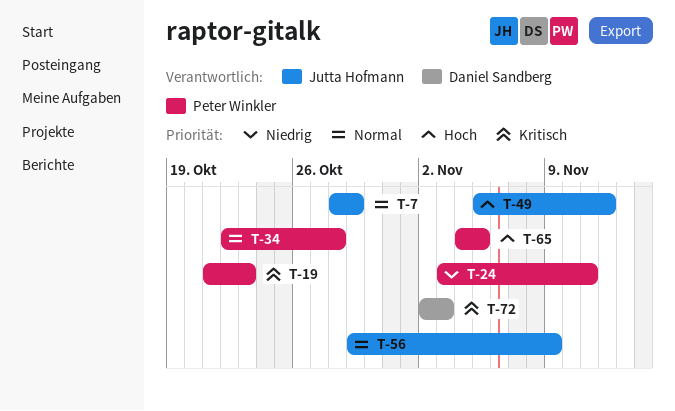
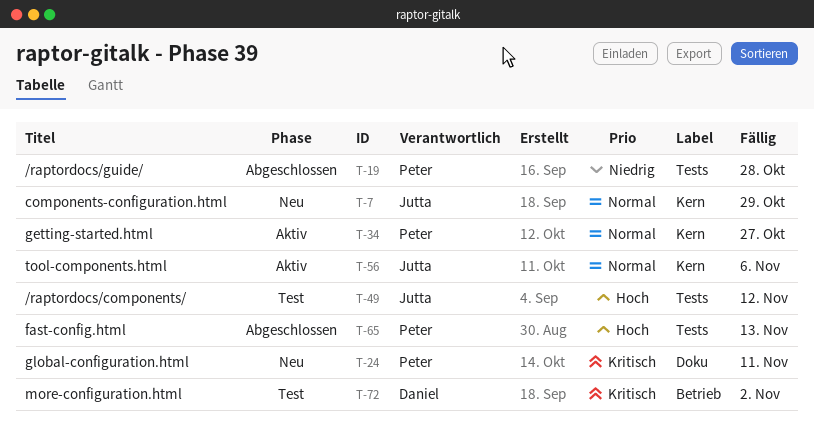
T-19, priority: Kritisch -> Niedrig
T-19, due: Oct 23 -> Oct 28
T-24, priority: Niedrig -> Kritisch
T-34, due: Oct 28 -> Oct 27
T-56, due: Nov 9 -> Nov 6
T-65, due: Nov 5 -> Nov 13
T-72, due: Nov 3 -> Nov 2

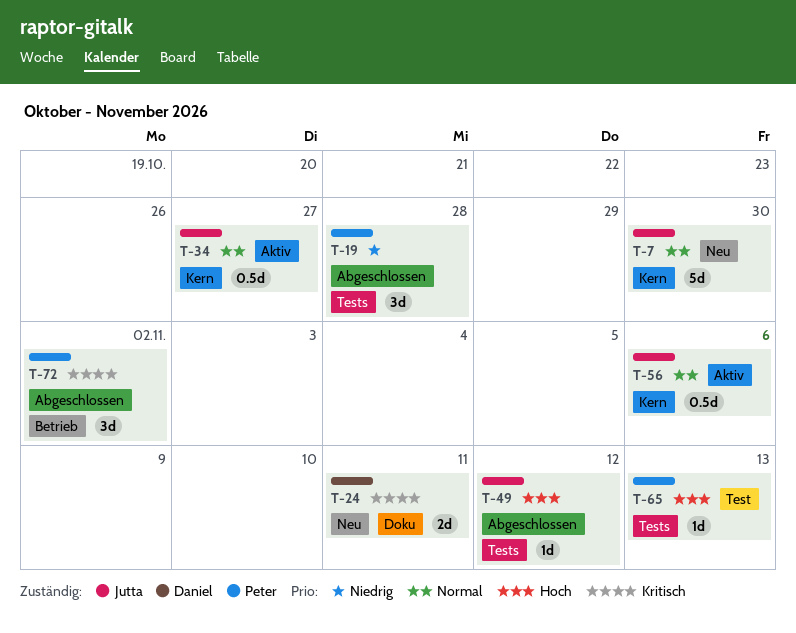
T-7, due: Oct 29 -> Oct 30
T-24, owner: Peter -> Daniel
T-34, owner: Peter -> Jutta
T-49, status: Test -> Abgeschlossen
T-65, status: Abgeschlossen -> Test
T-72, status: Test -> Abgeschlossen
T-72, owner: Daniel -> Peter

